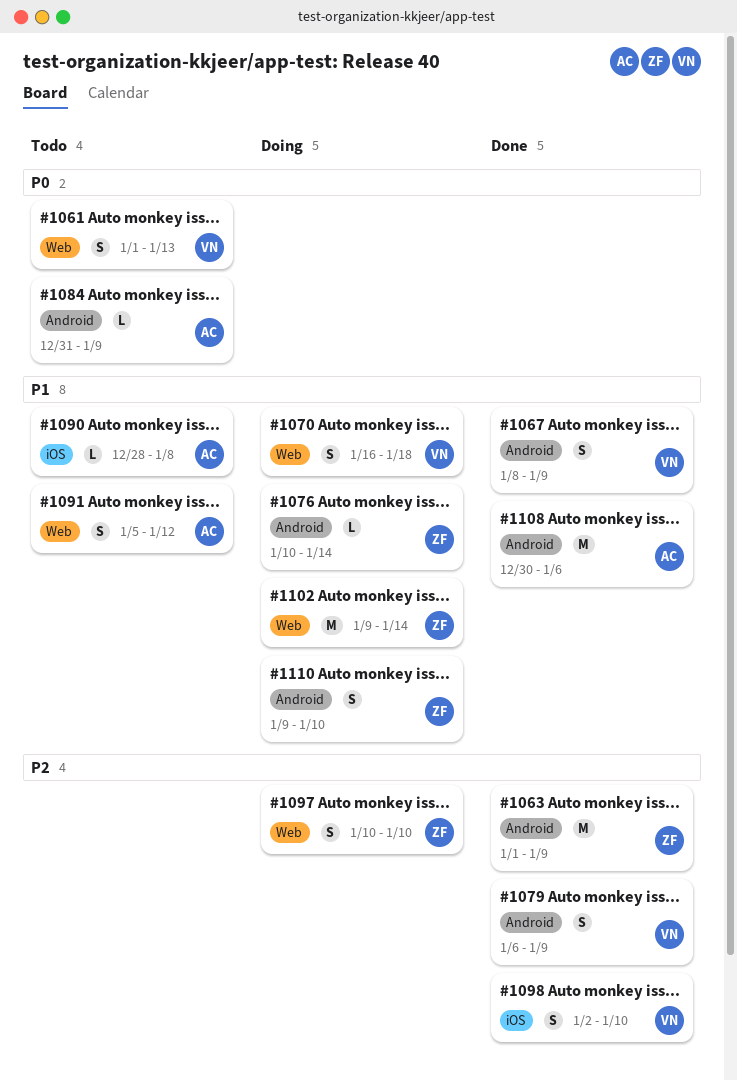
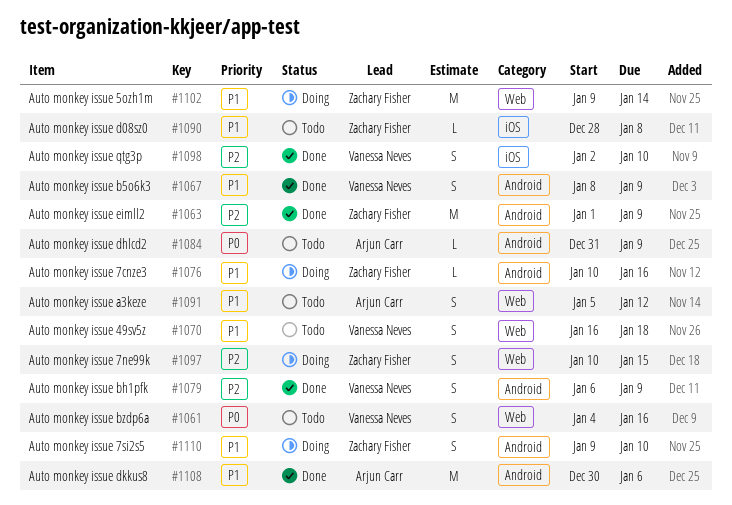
#1061, start: Jan 1 -> Jan 4
#1061, due: Jan 13 -> Jan 16
#1070, status: Doing -> Todo
#1076, due: Jan 14 -> Jan 16
#1090, owner: Arjun Carr -> Zachary Fisher
#1097, due: Jan 10 -> Jan 15

